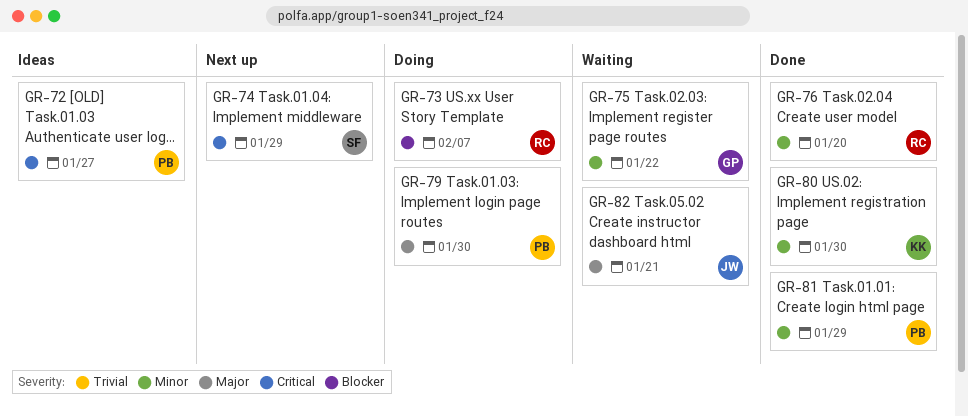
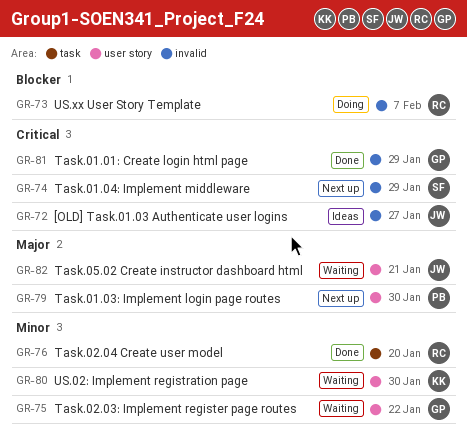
GR-72, owner: PB -> JW
GR-79, status: Doing -> Next up
GR-80, status: Done -> Waiting
GR-81, owner: PB -> GP
GR-81, priority: Minor -> Critical

